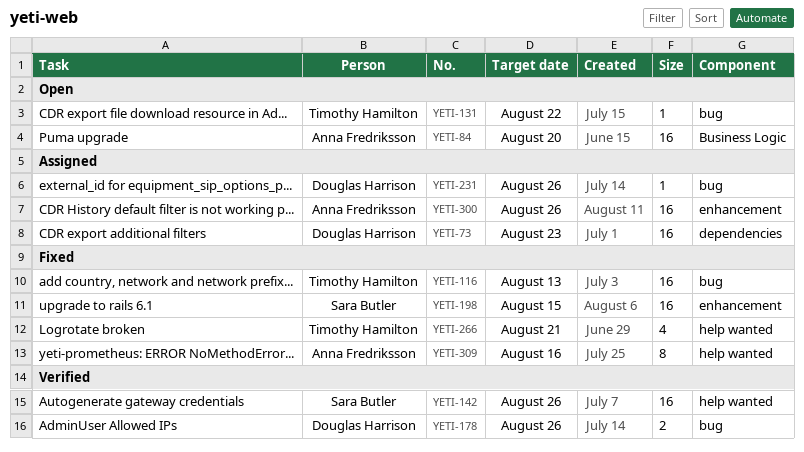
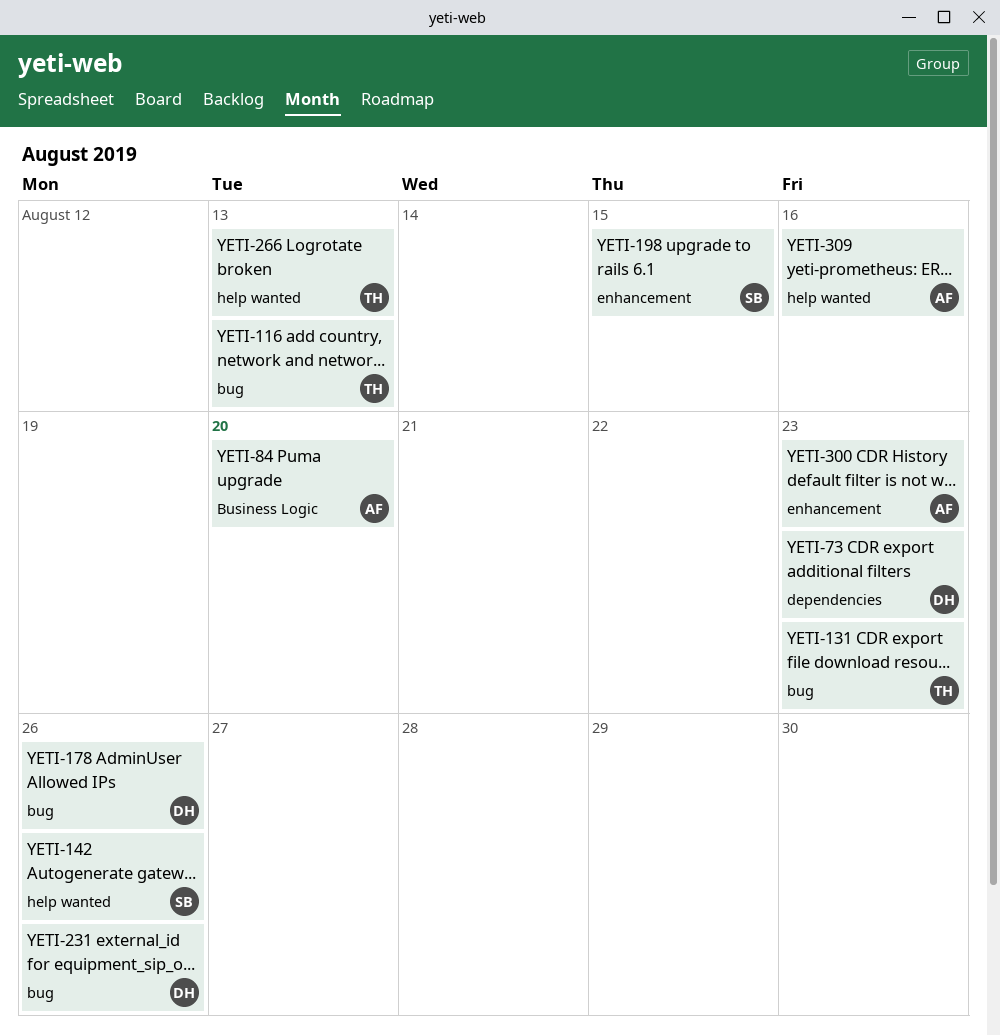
YETI-131, due: Aug 22 -> Aug 23
YETI-266, due: Aug 21 -> Aug 13
YETI-300, due: Aug 26 -> Aug 23

